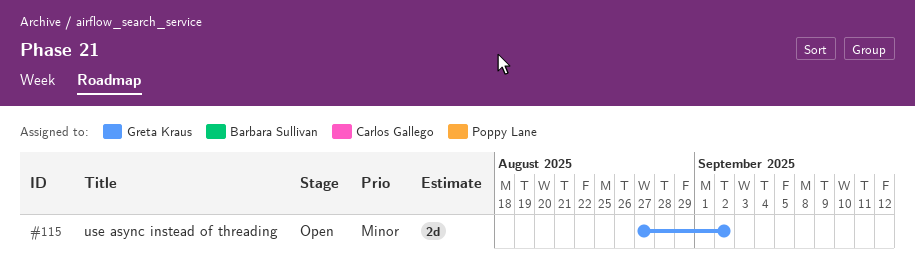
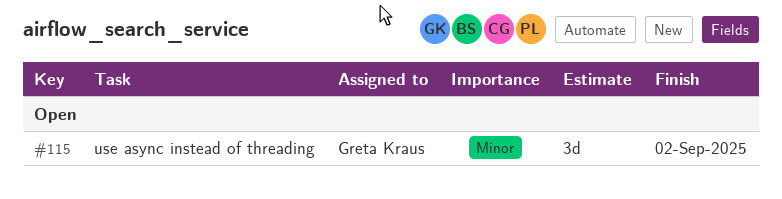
#115, estimate: 2d -> 3d

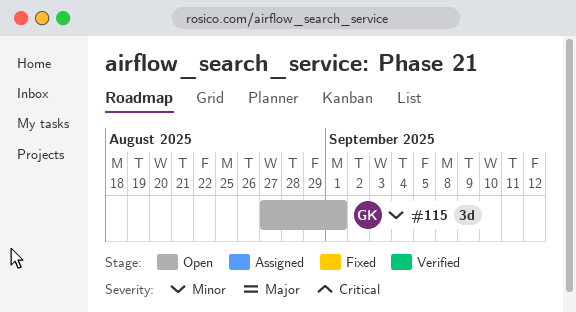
#115, due: Sep 2 -> Sep 1

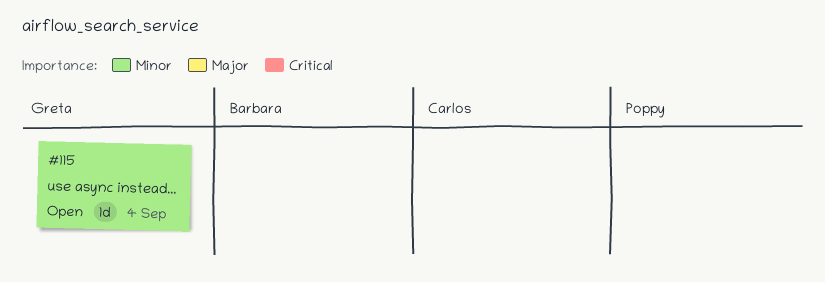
#115, estimate: 3d -> 1d
#115, due: Sep 1 -> Sep 4

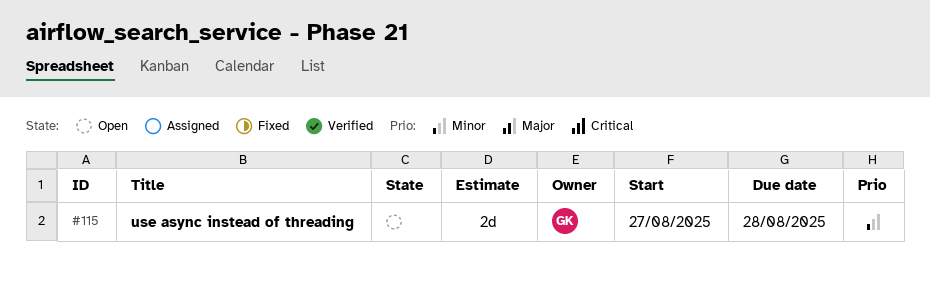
#115, estimate: 1d -> 2d
#115, due: Sep 4 -> Aug 28

